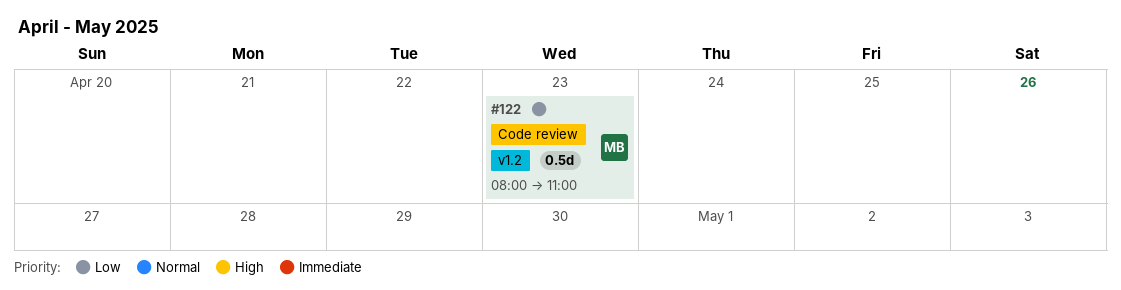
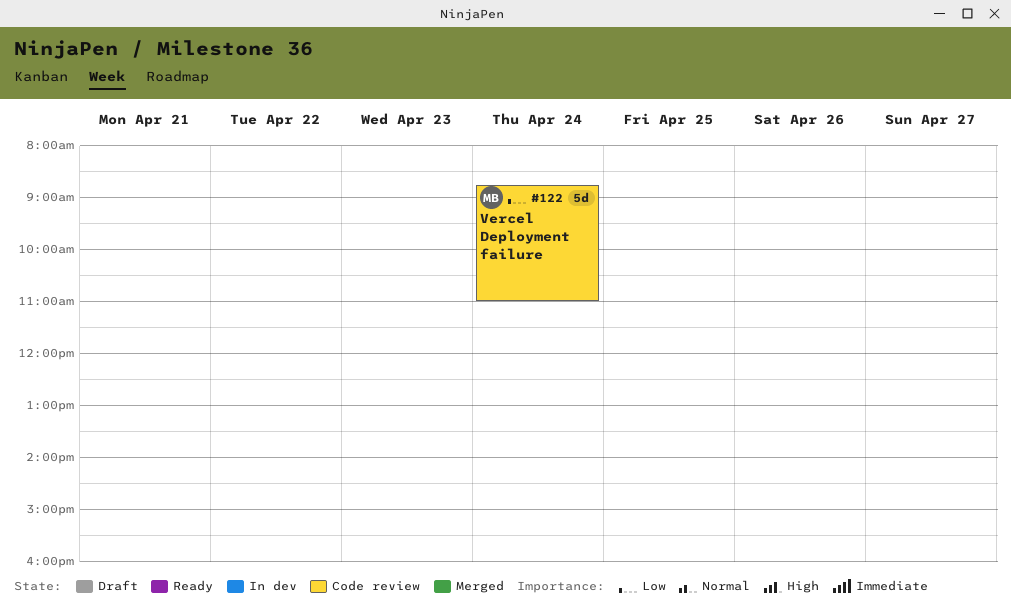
#122, estimate: 0.5d -> 5d
#122, day: Apr 23 -> Apr 24
#122, begins: 08:00 -> 08:45

